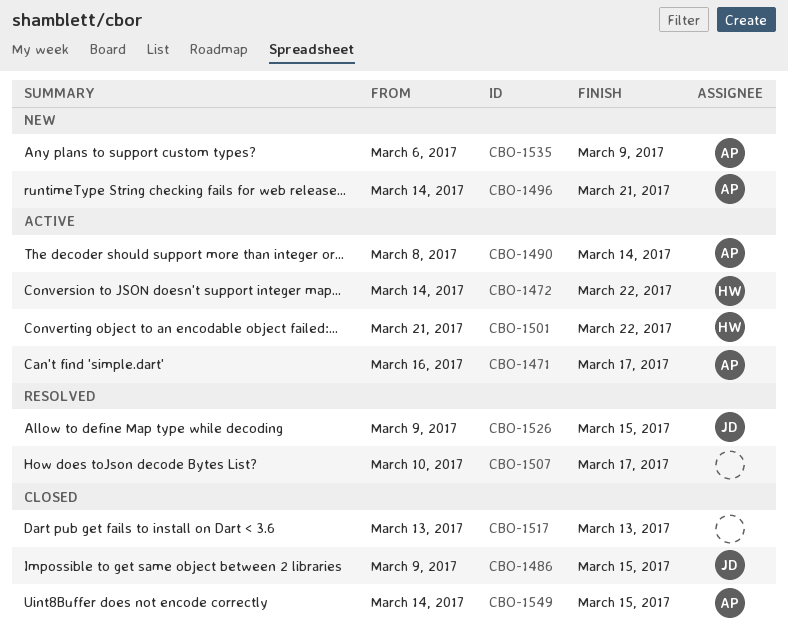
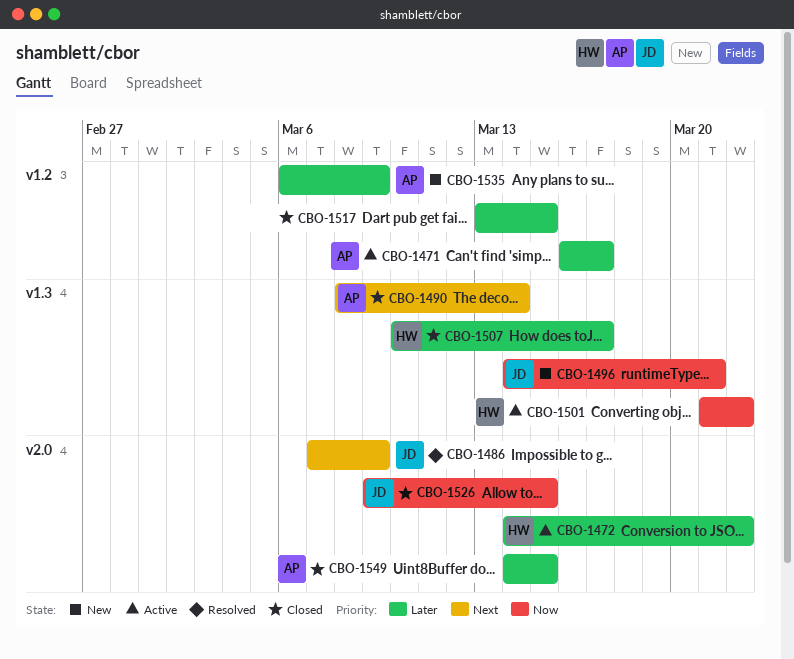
CBO-1486, status: Closed -> Resolved
CBO-1486, start: Mar 9 -> Mar 7
CBO-1486, due: Mar 15 -> Mar 9
CBO-1490, status: Active -> Closed
CBO-1496, owner: AP -> JD
CBO-1507, status: Resolved -> Closed
CBO-1507, owner: none -> HW
CBO-1517, due: Mar 13 -> Mar 15
CBO-1526, status: Resolved -> Closed

